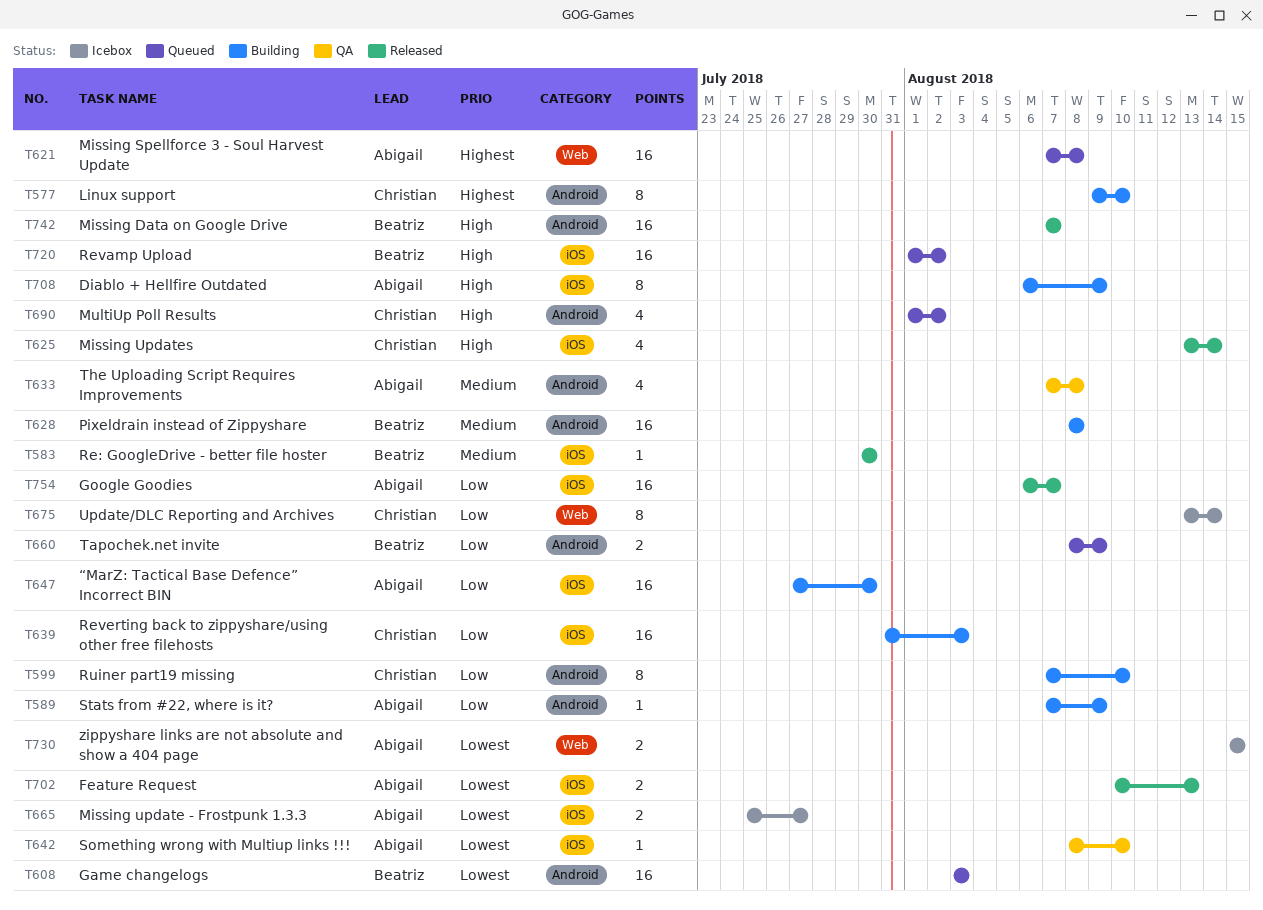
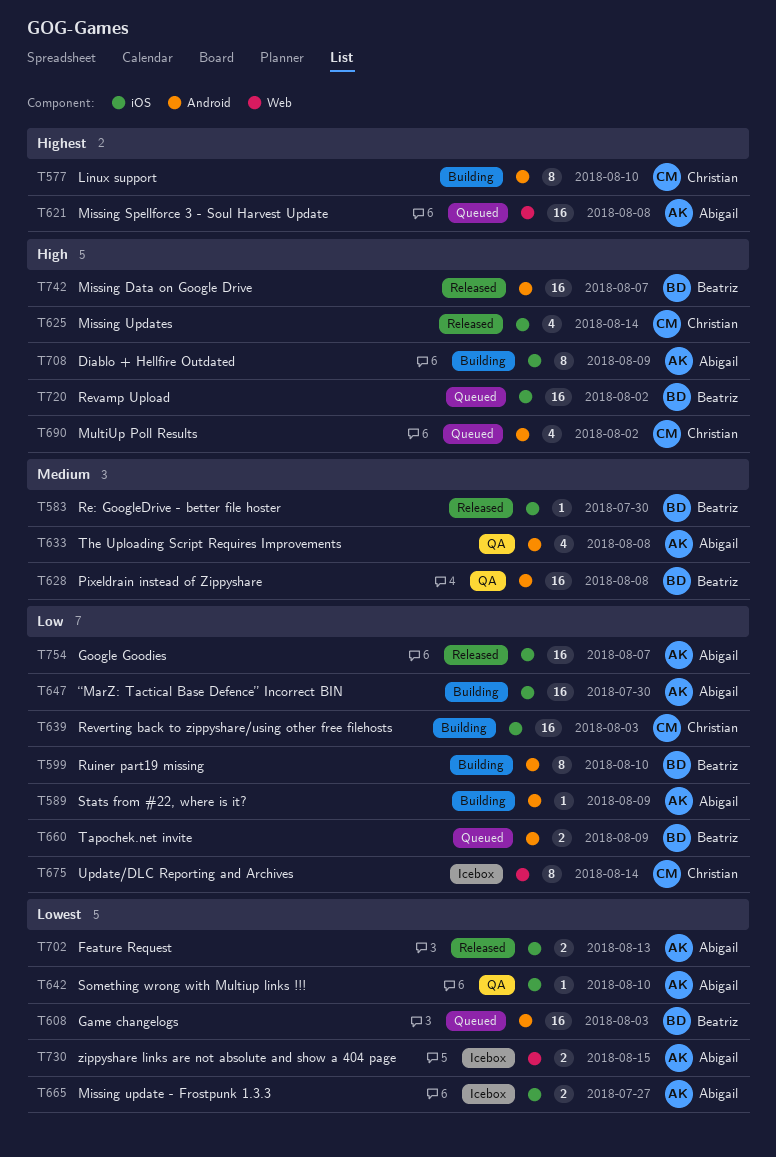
T599, owner: Christian -> Beatriz
T628, status: Building -> QA

